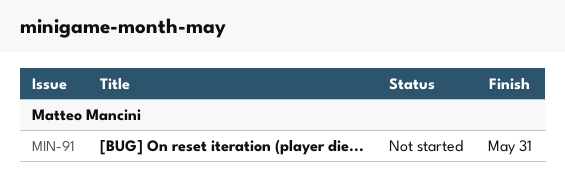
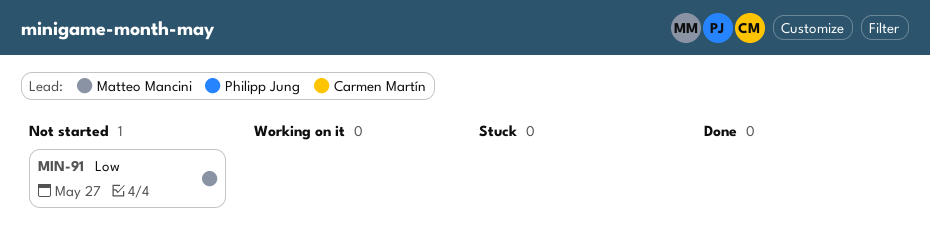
MIN-91, due: May 31 -> May 27

